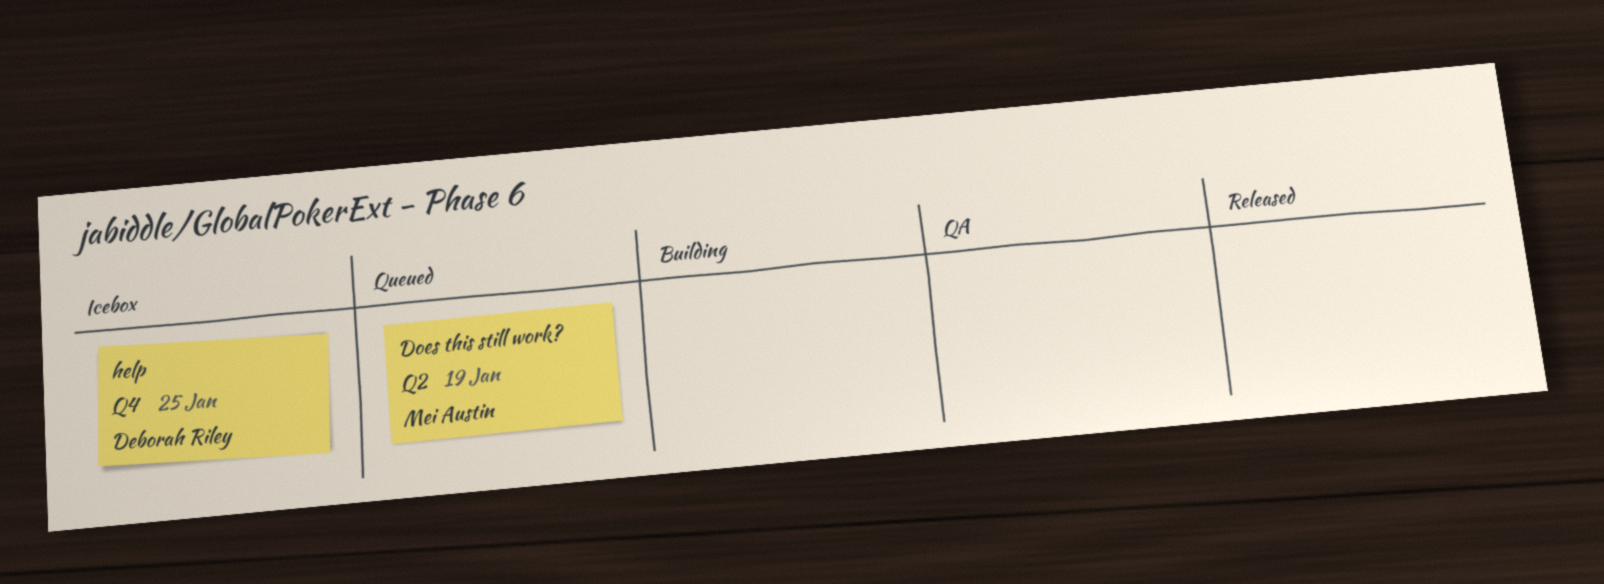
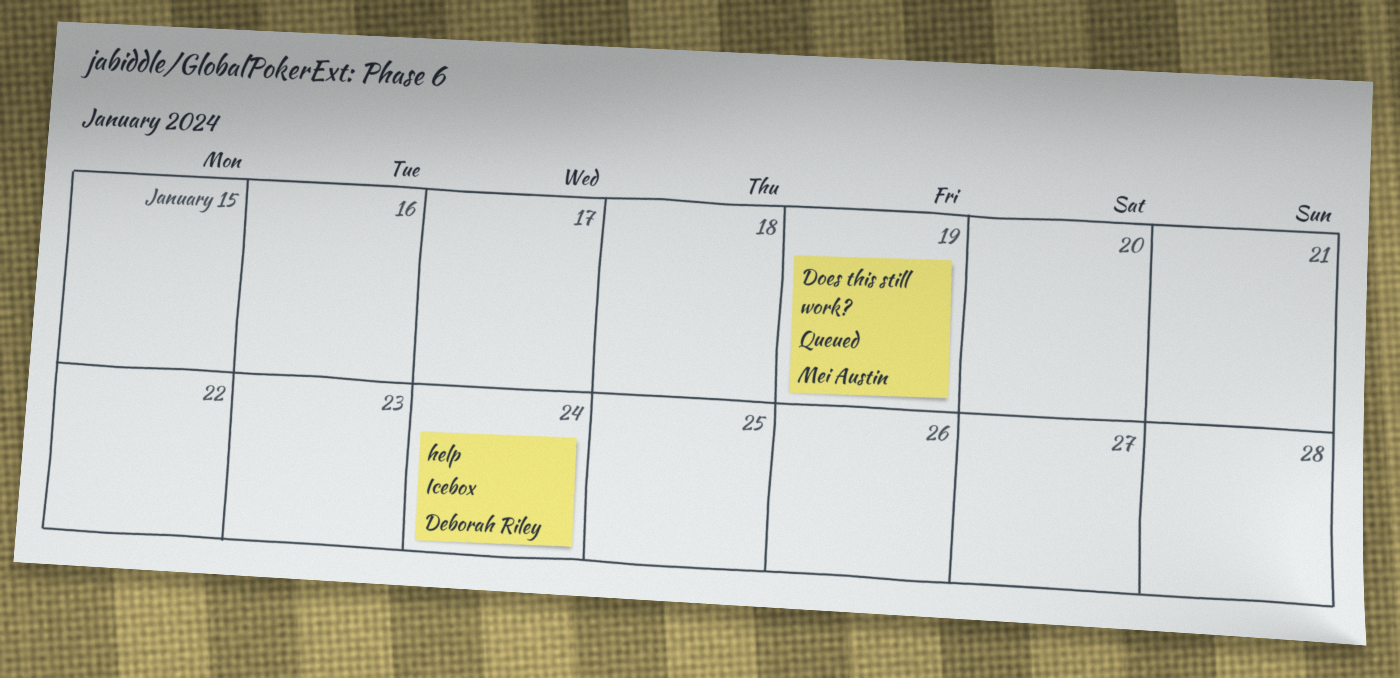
help, due: Jan 25 -> Jan 24

